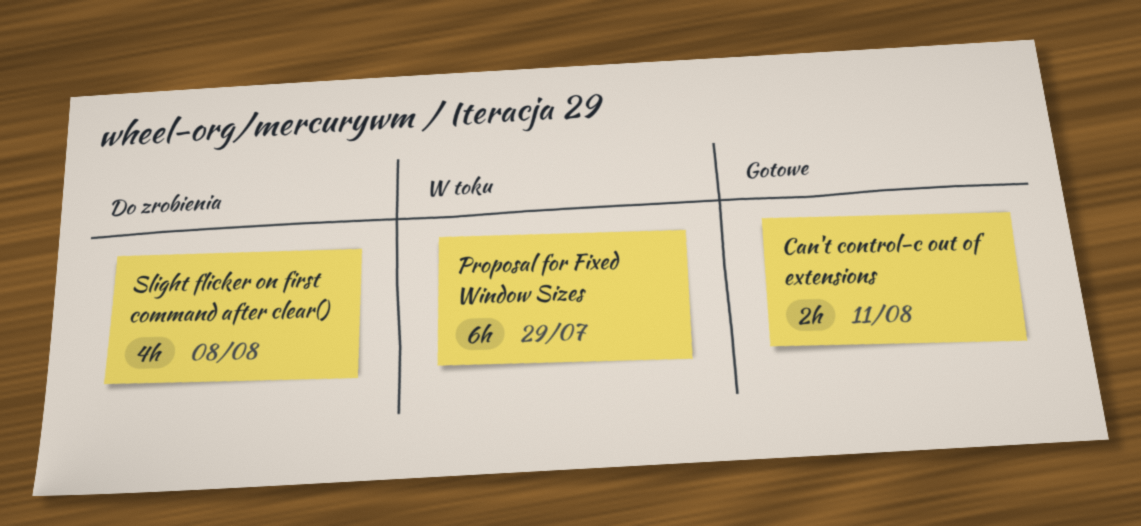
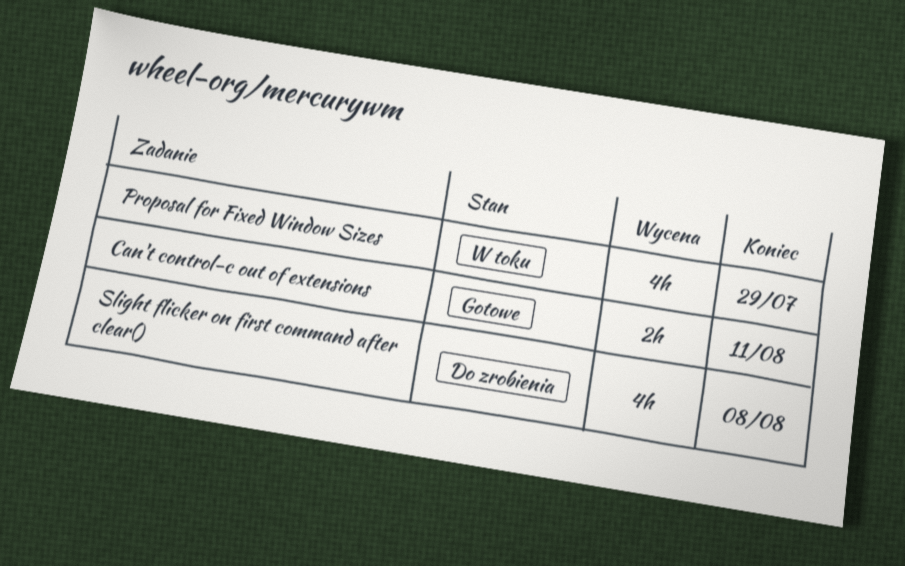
Proposal for Fixed Window Sizes, estimate: 6h -> 4h

